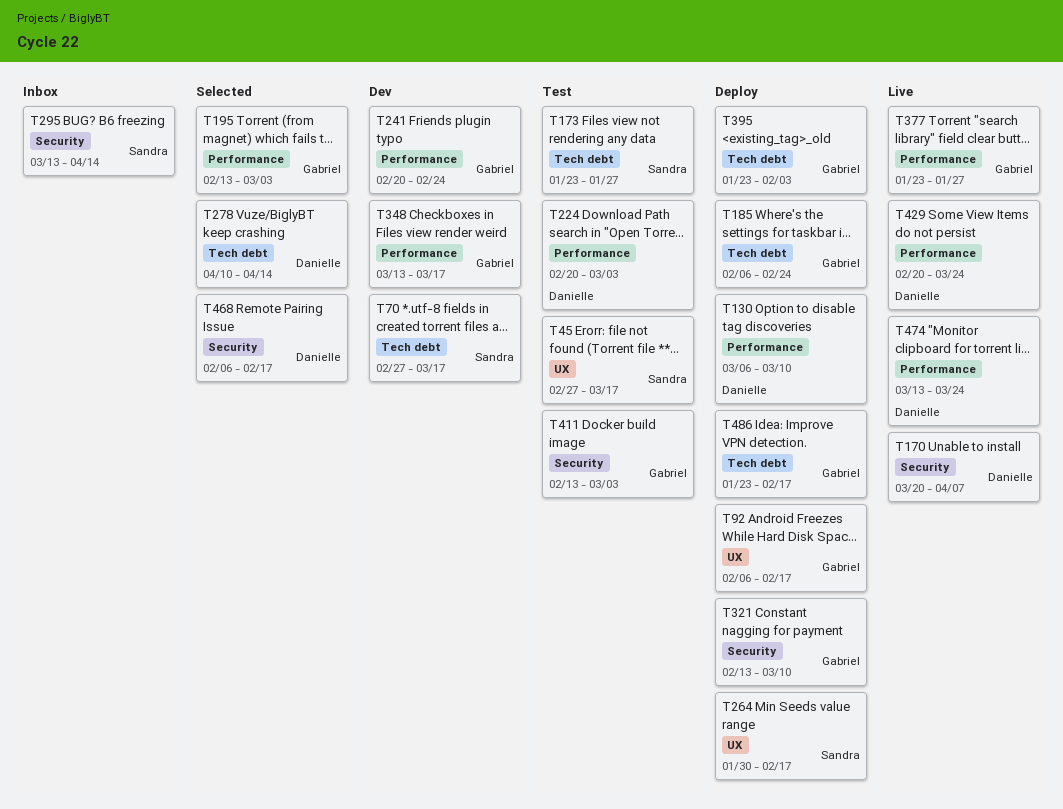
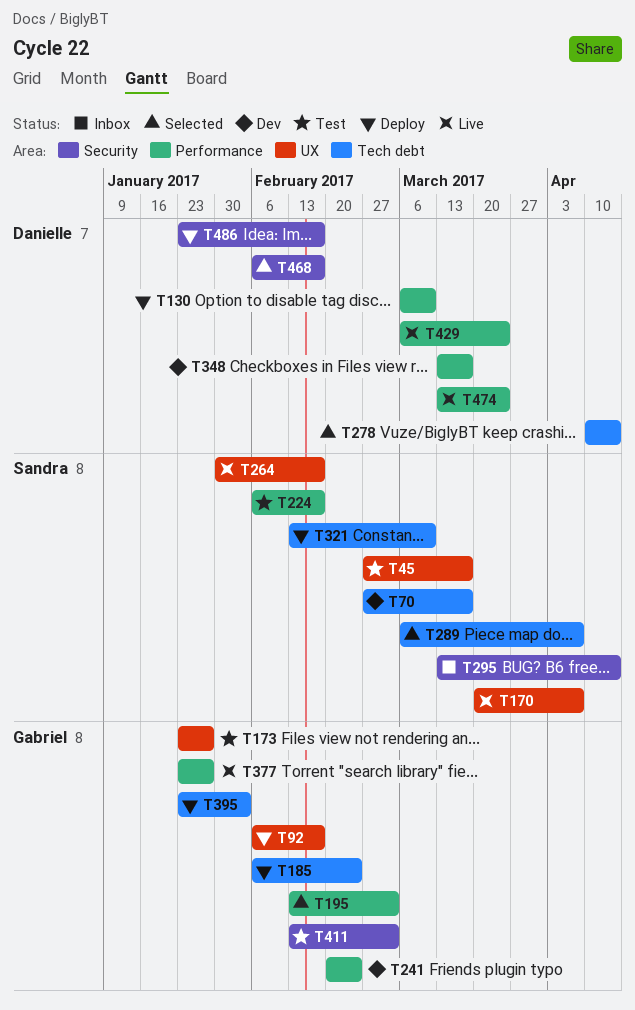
T170, owner: Danielle -> Sandra
T170, label: Security -> UX
T173, owner: Sandra -> Gabriel
T173, label: Tech debt -> UX
T224, owner: Danielle -> Sandra
T224, start: Feb 20 -> Feb 6
T224, due: Mar 3 -> Feb 17
T264, status: Deploy -> Live
T289: none -> present
T321, owner: Gabriel -> Sandra
T321, label: Security -> Tech debt
T348, owner: Gabriel -> Danielle
T429, start: Feb 20 -> Mar 6
T486, owner: Gabriel -> Danielle
T486, label: Tech debt -> Security

